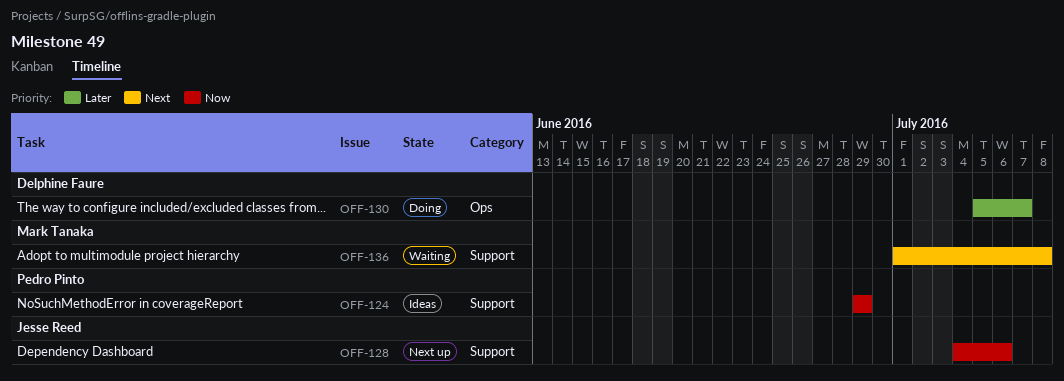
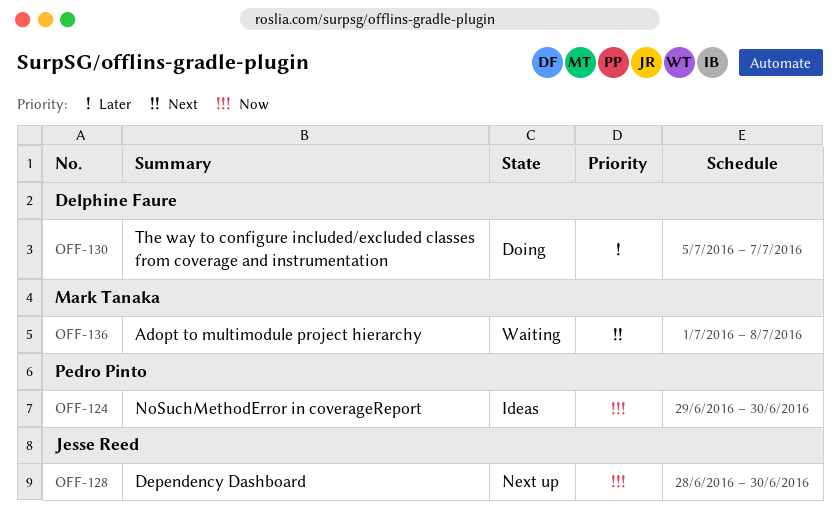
OFF-124, due: Jun 29 -> Jun 30
OFF-128, start: Jul 4 -> Jun 28
OFF-128, due: Jul 6 -> Jun 30

